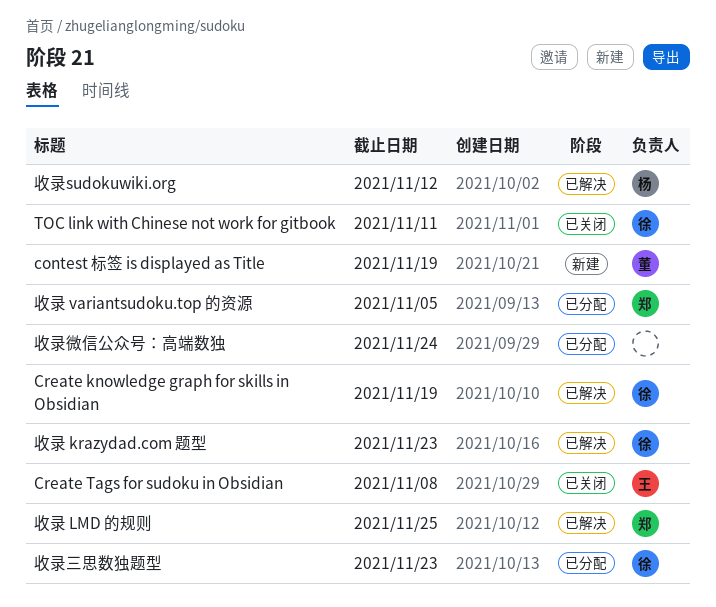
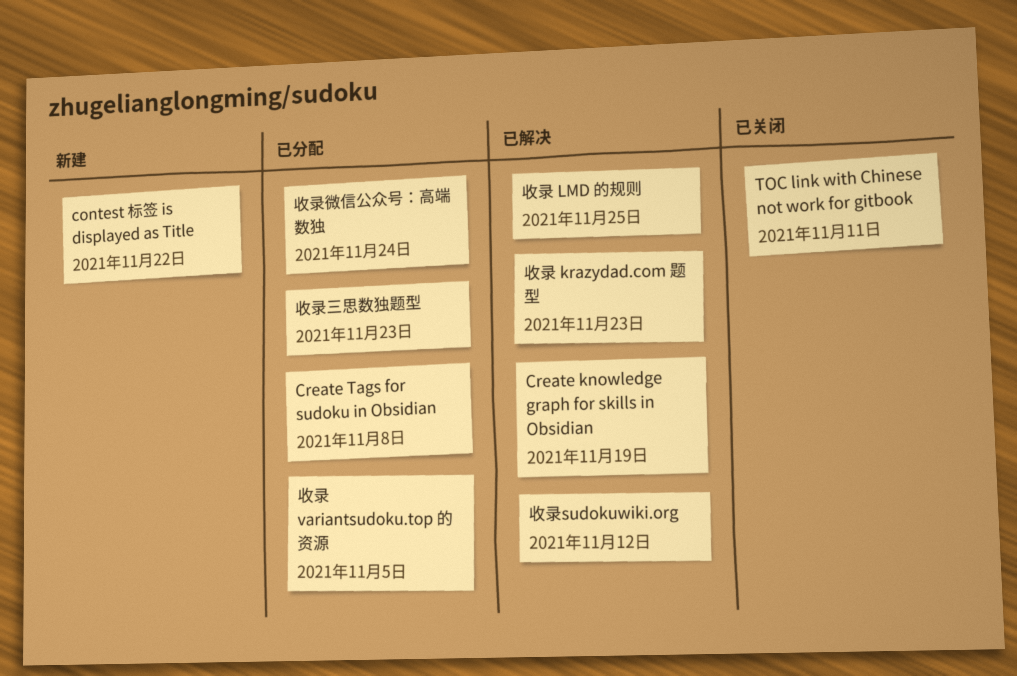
contest 标签 is displayed as Title, due: Nov 19 -> Nov 22
Create Tags for sudoku in Obsidian, status: 已关闭 -> 已分配

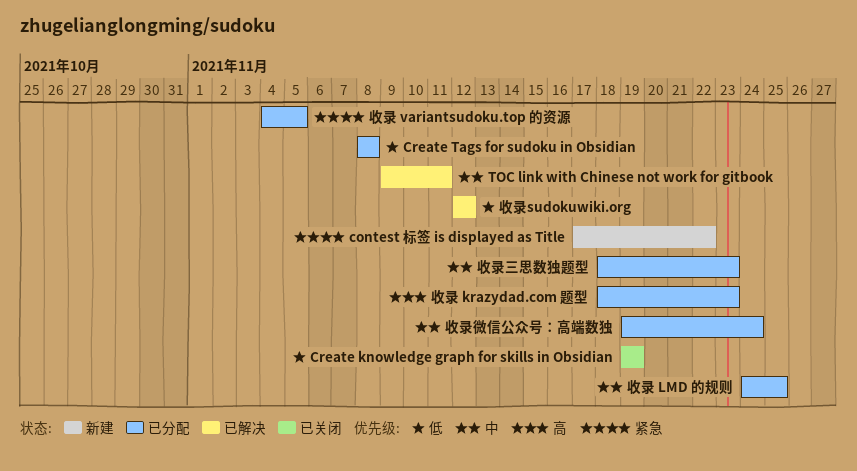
Create knowledge graph for skills in Obsidian, status: 已解决 -> 已关闭
TOC link with Chinese not work for gitbook, status: 已关闭 -> 已解决
收录 krazydad.com 题型, status: 已解决 -> 已分配
收录 LMD 的规则, status: 已解决 -> 已分配

